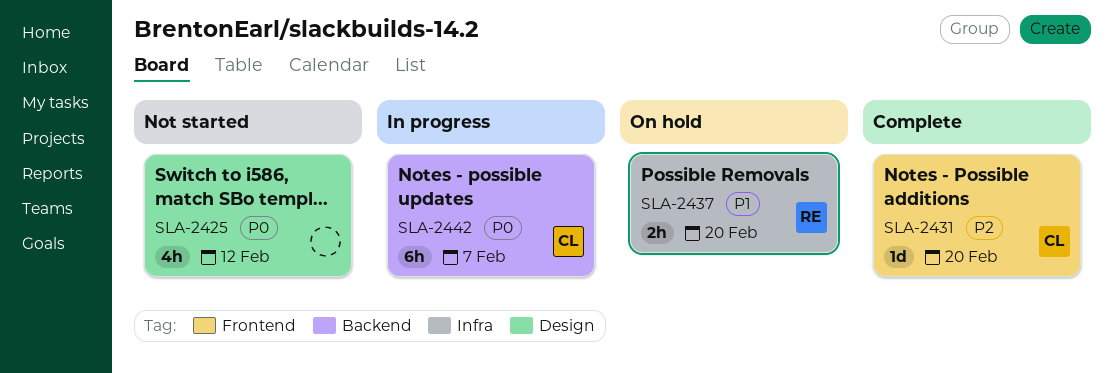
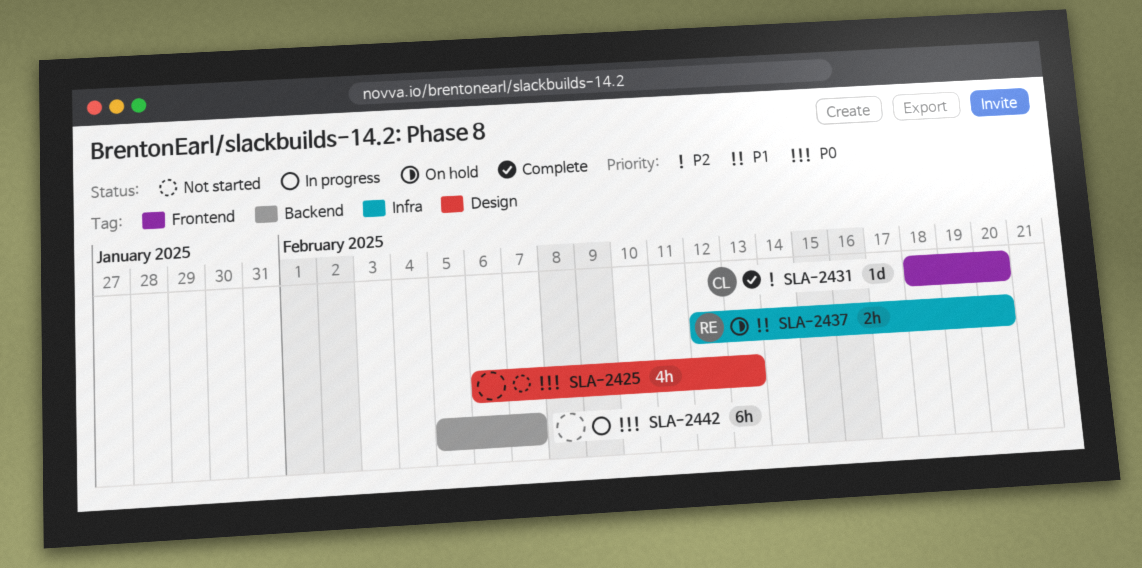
SLA-2425, due: Feb 12 -> Feb 13
SLA-2442, owner: CL -> none

